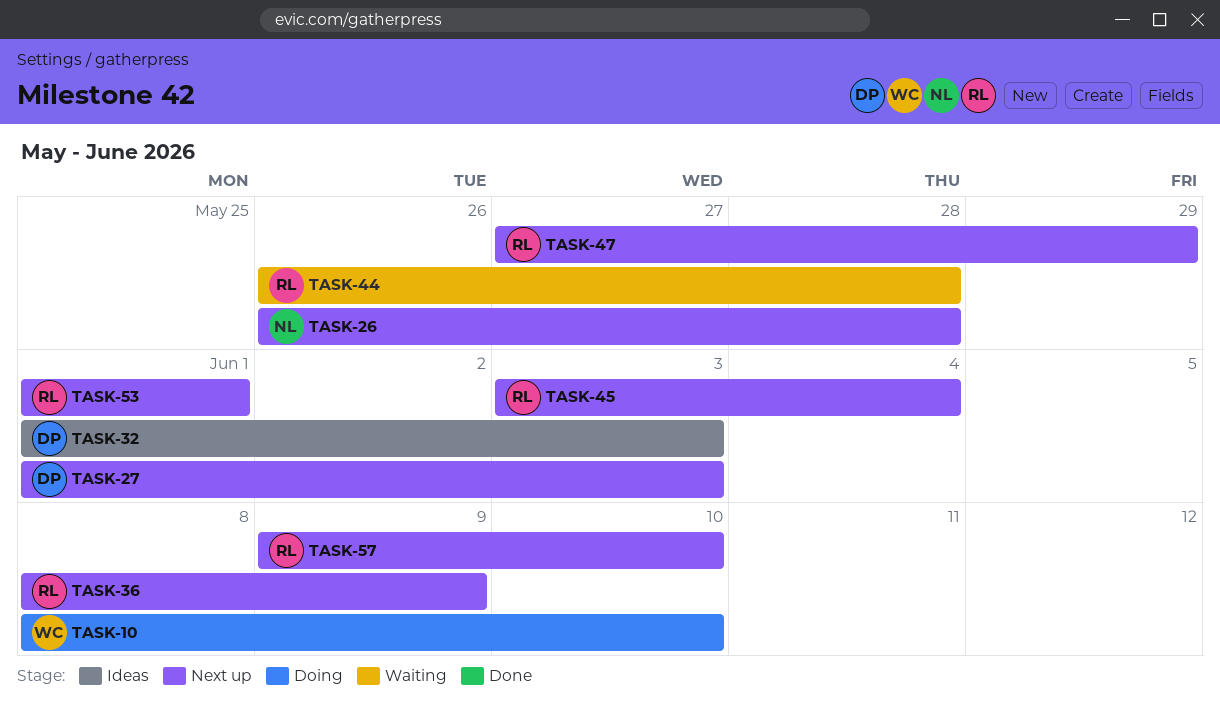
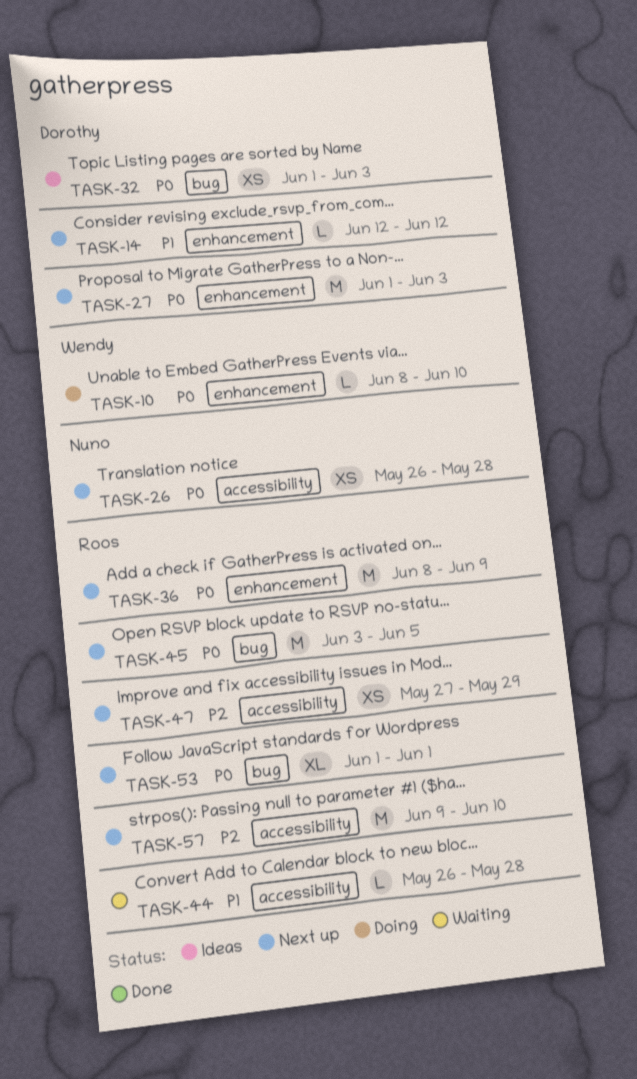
TASK-14: none -> present
TASK-45, due: Jun 4 -> Jun 5

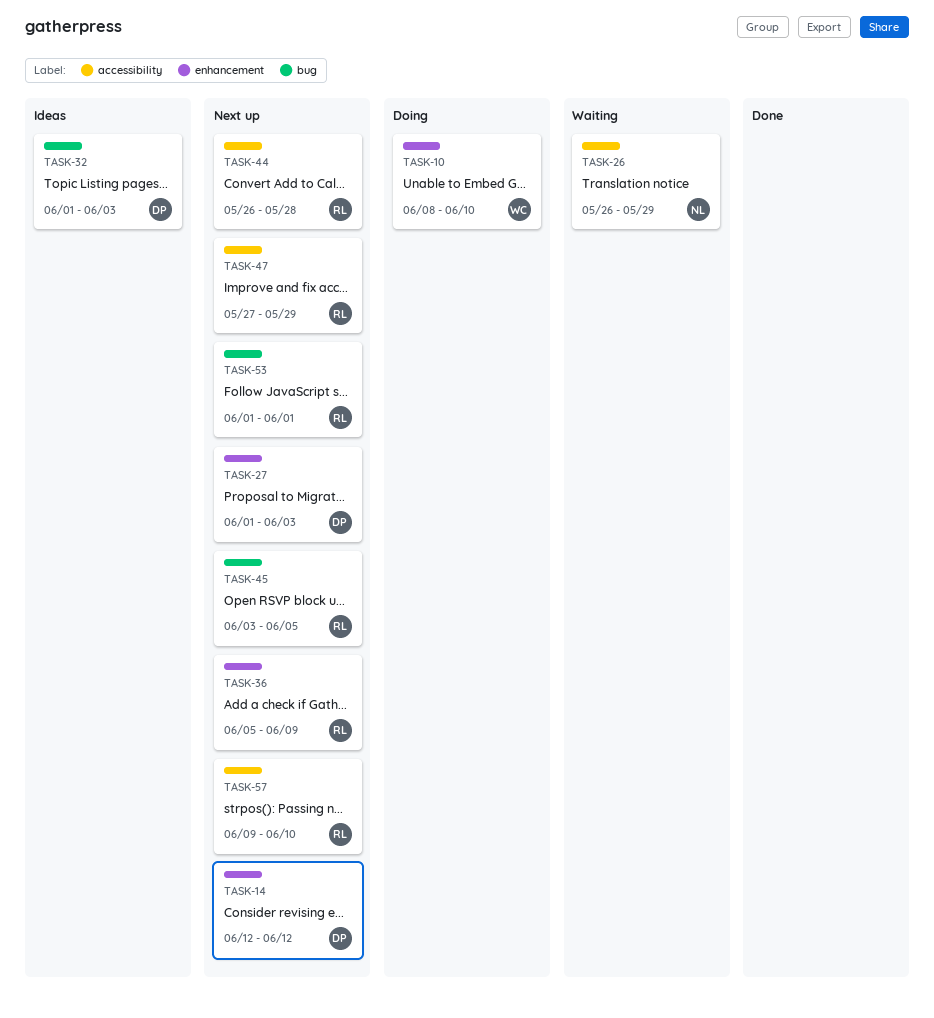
TASK-26, status: Next up -> Waiting
TASK-26, due: May 28 -> May 29
TASK-36, start: Jun 8 -> Jun 5
TASK-44, status: Waiting -> Next up

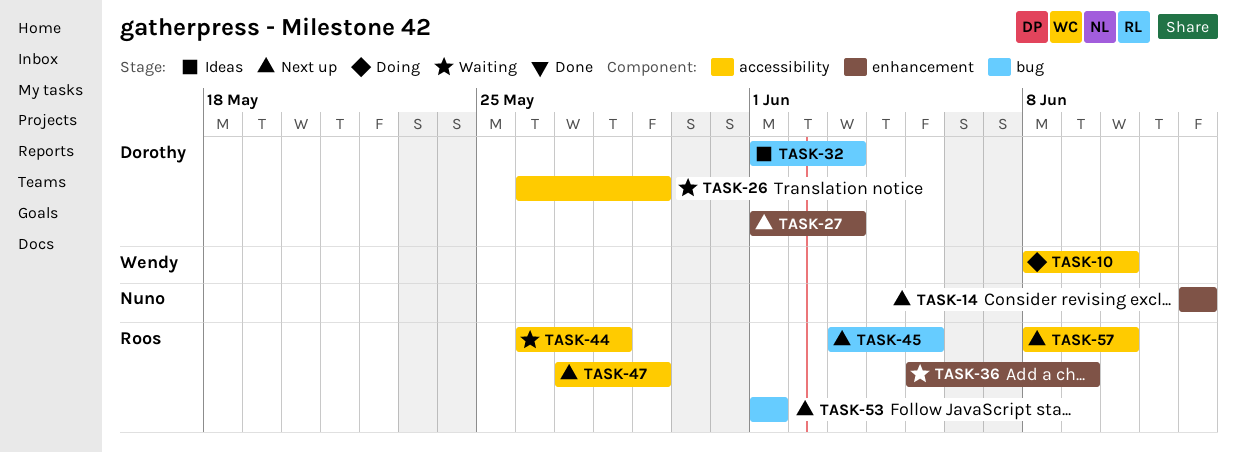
TASK-10, label: enhancement -> accessibility
TASK-14, owner: Dorothy -> Nuno
TASK-26, owner: Nuno -> Dorothy
TASK-36, status: Next up -> Waiting
TASK-44, status: Next up -> Waiting
TASK-57, start: Jun 9 -> Jun 8

